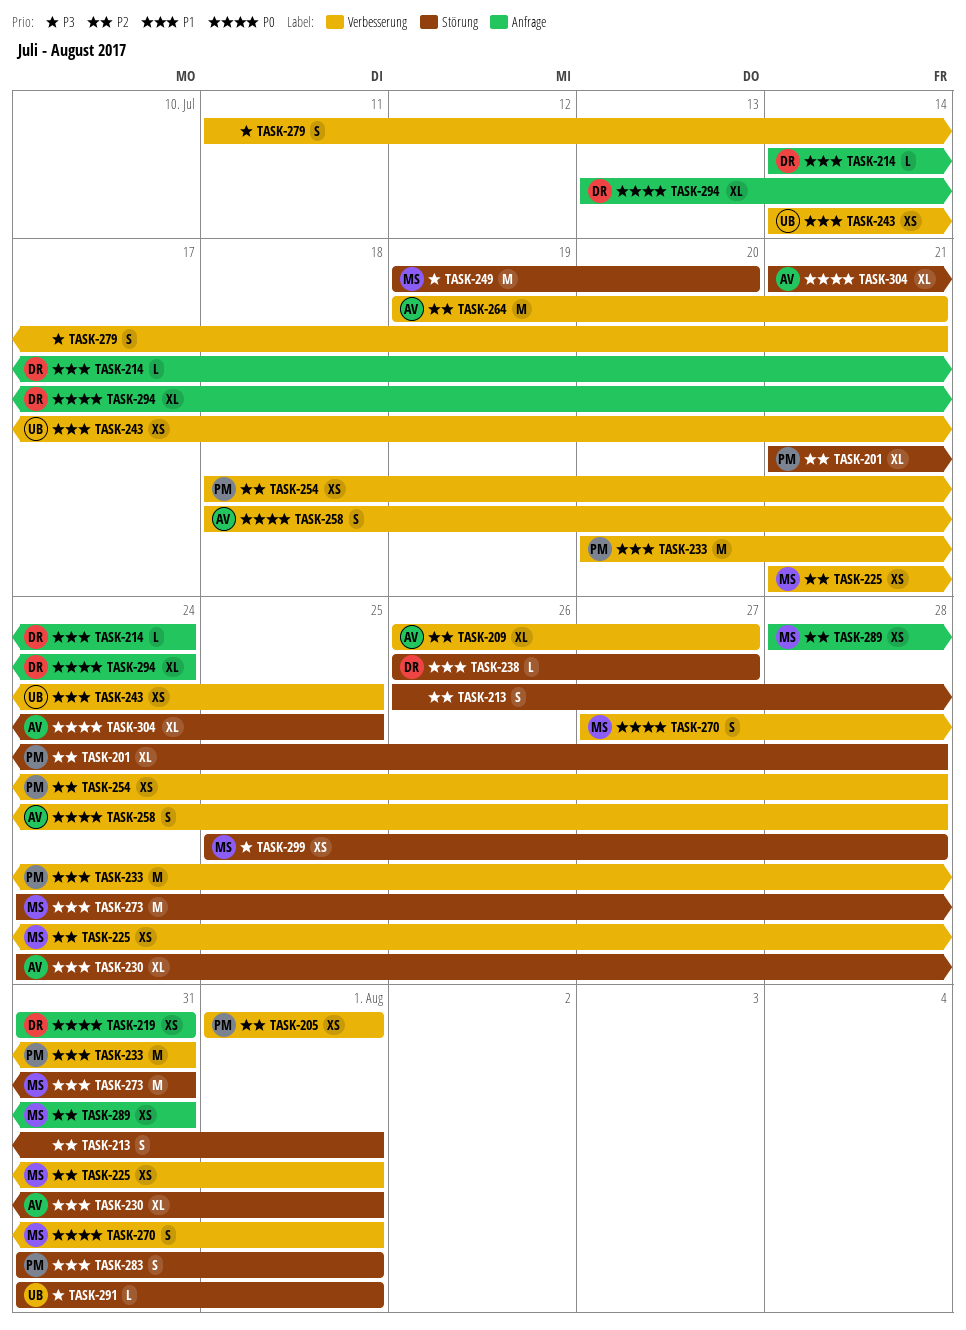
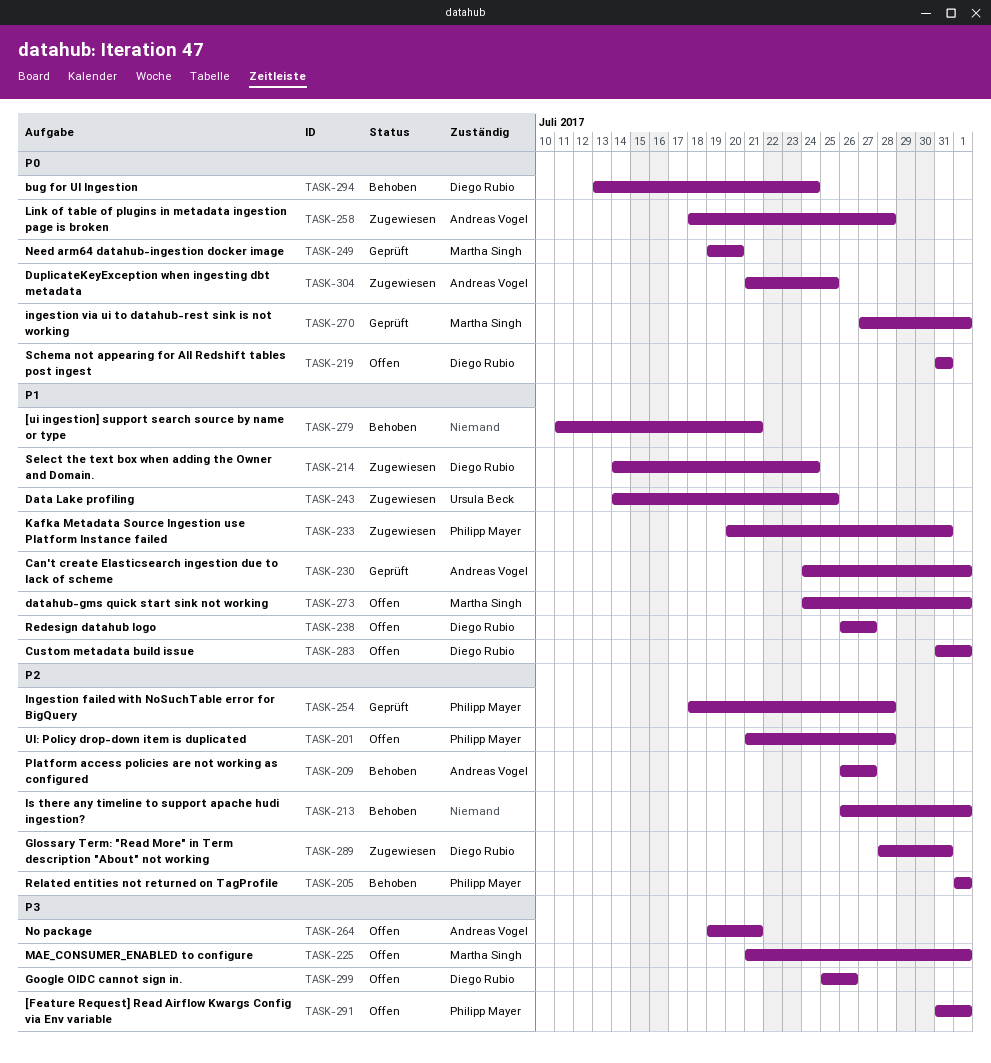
TASK-225, priority: P2 -> P3
TASK-249, priority: P3 -> P0
TASK-264, priority: P2 -> P3
TASK-273, due: Jul 31 -> Aug 1
TASK-279, priority: P3 -> P1
TASK-283, owner: Philipp Mayer -> Diego Rubio
TASK-289, owner: Martha Singh -> Diego Rubio
TASK-291, owner: Ursula Beck -> Philipp Mayer
TASK-299, owner: Martha Singh -> Diego Rubio
TASK-299, due: Jul 28 -> Jul 26

